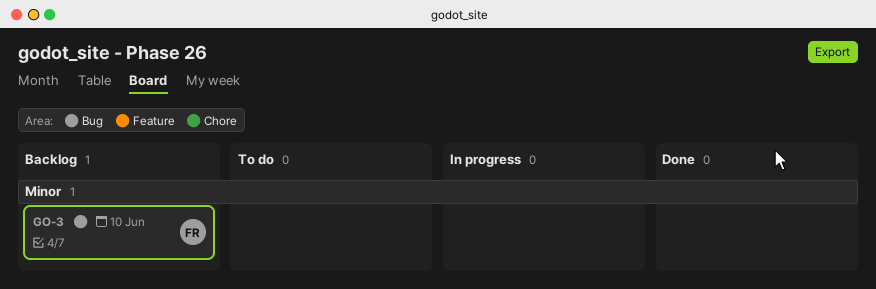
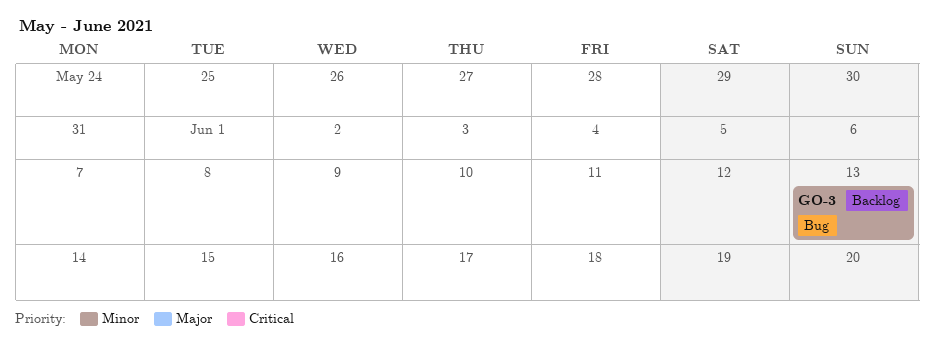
GO-3, due: Jun 10 -> Jun 13

